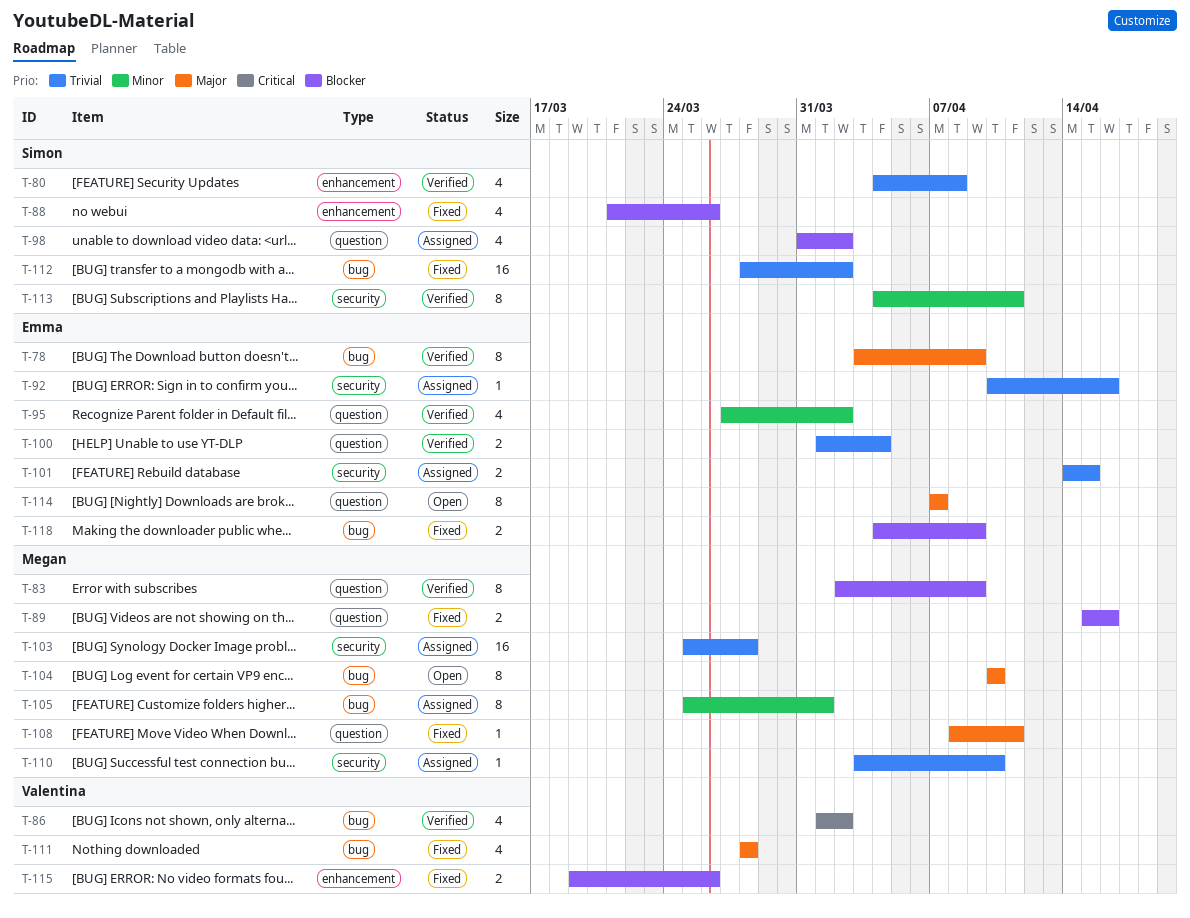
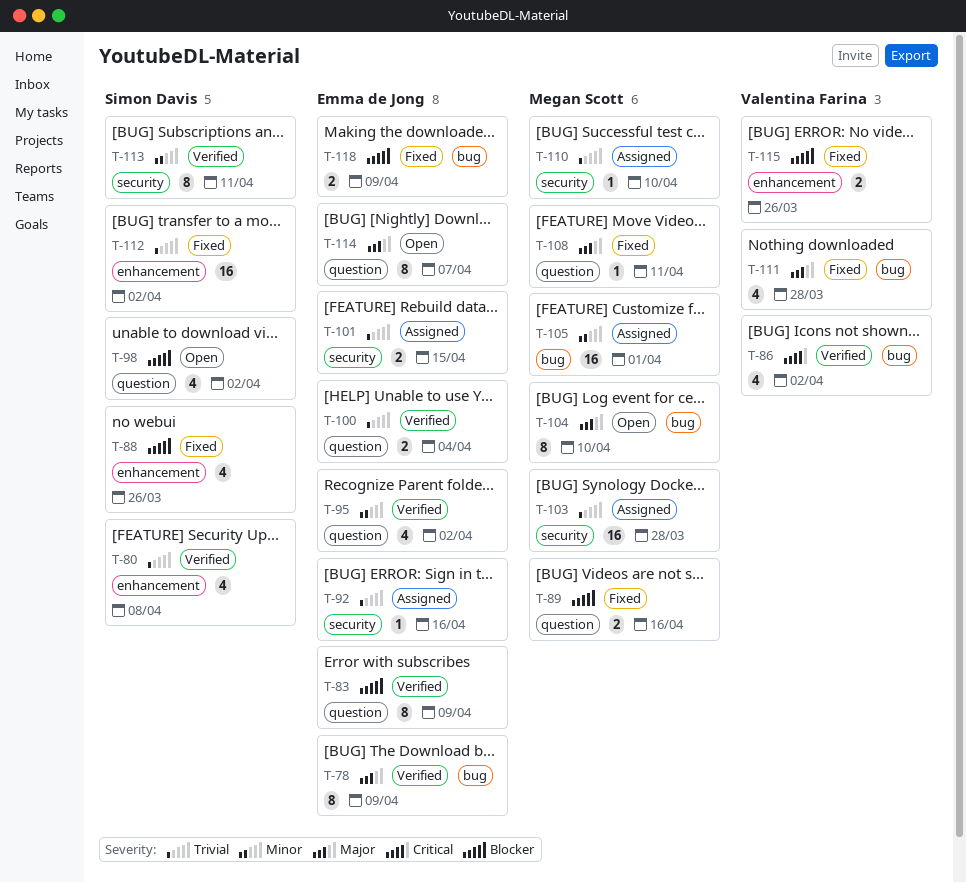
T-83, owner: Megan Scott -> Emma de Jong
T-98, status: Assigned -> Open
T-105, estimate: 8 -> 16
T-112, label: bug -> enhancement

